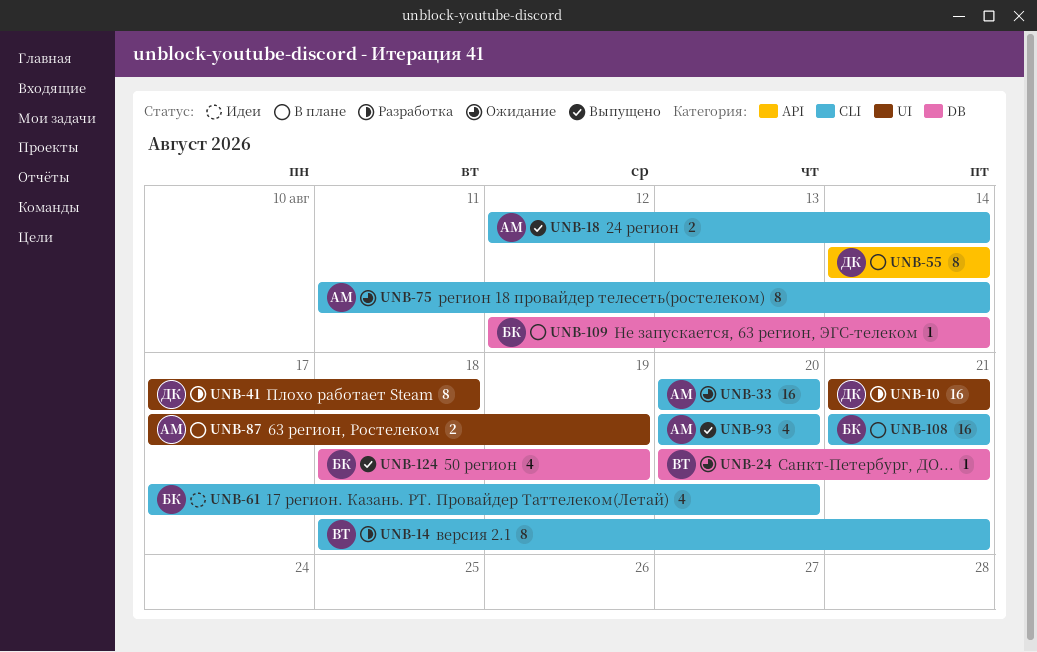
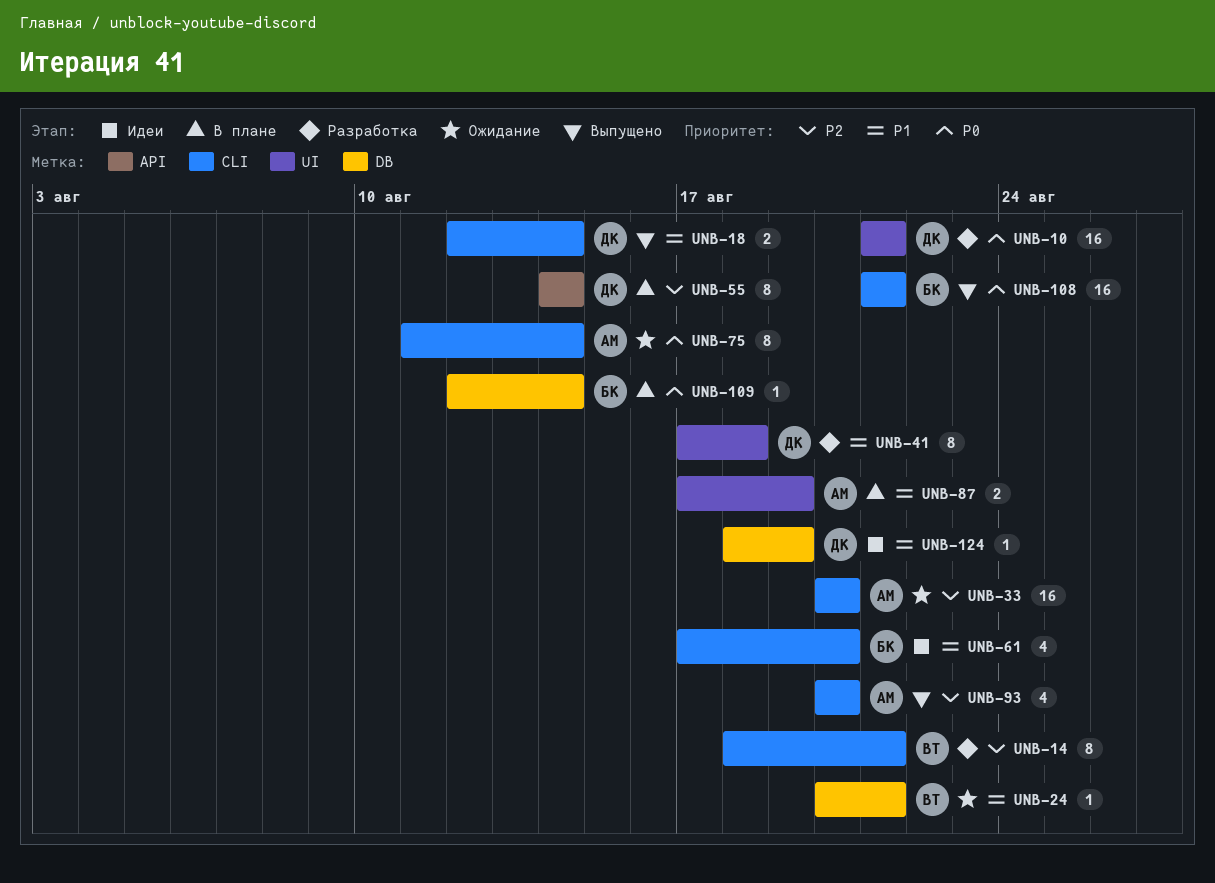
UNB-18, owner: АМ -> ДК
UNB-108, status: В плане -> Выпущено
UNB-124, status: Выпущено -> Идеи
UNB-124, owner: БК -> ДК
UNB-124, estimate: 4 -> 1

